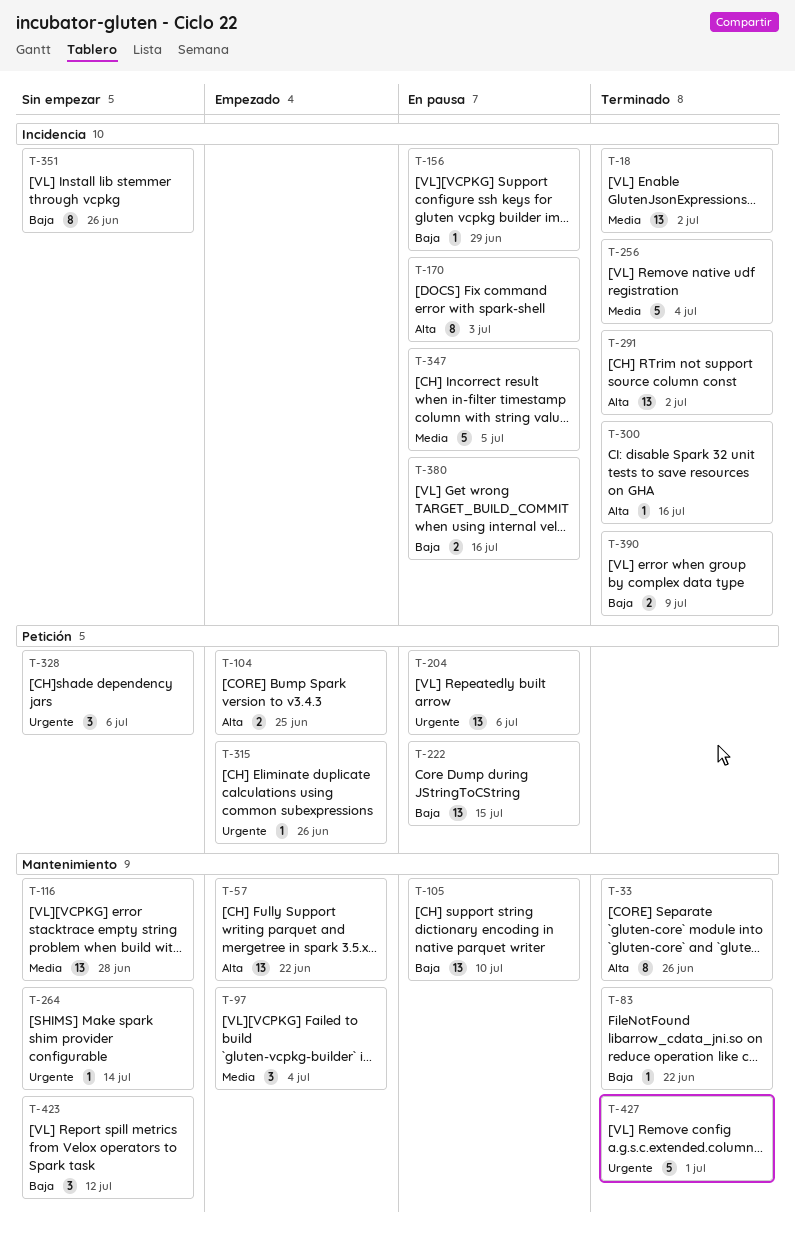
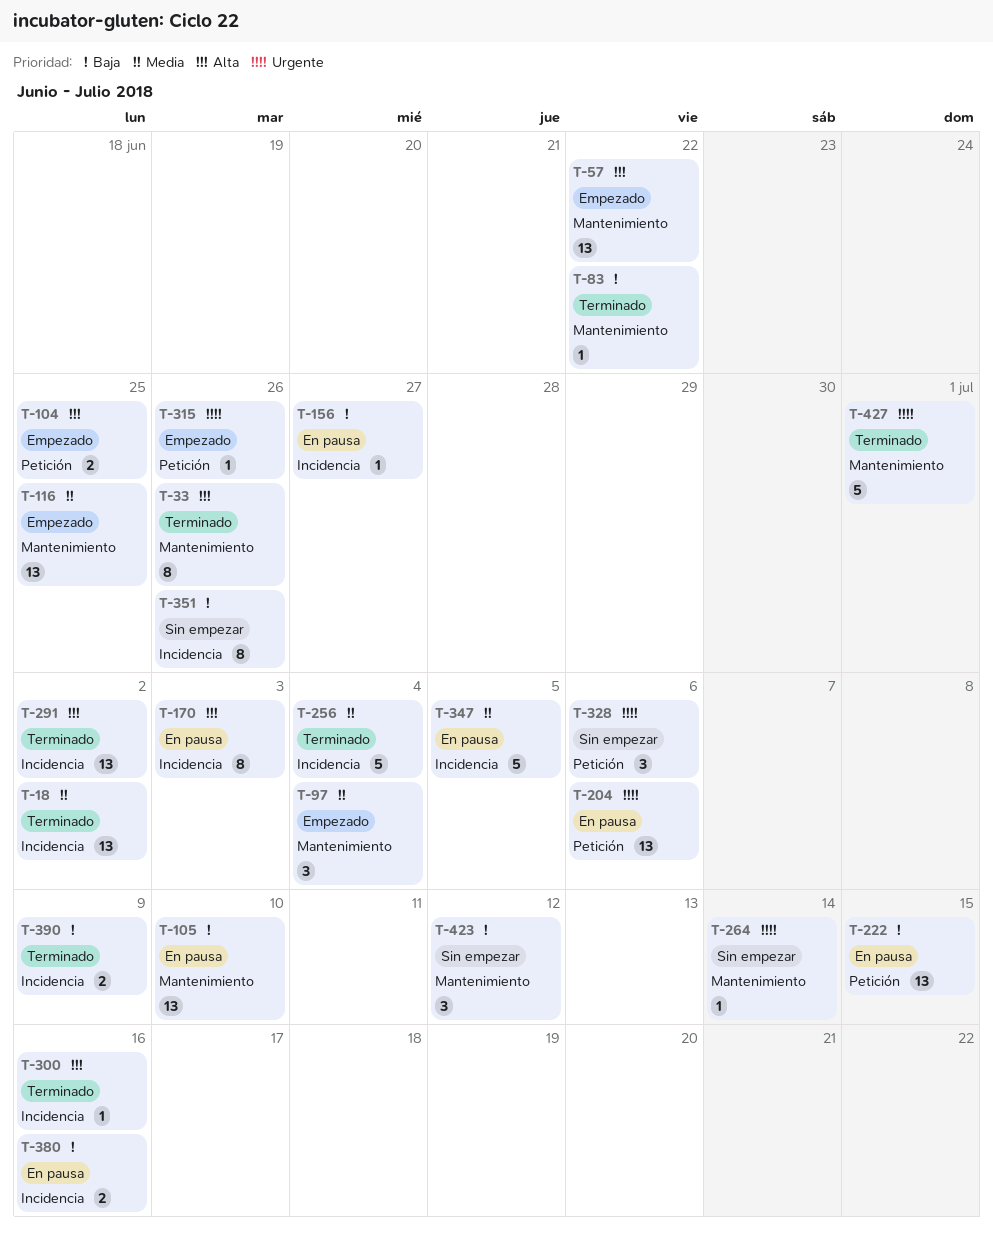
T-116, status: Sin empezar -> Empezado
T-116, due: Jun 28 -> Jun 25
T-156, due: Jun 29 -> Jun 27

